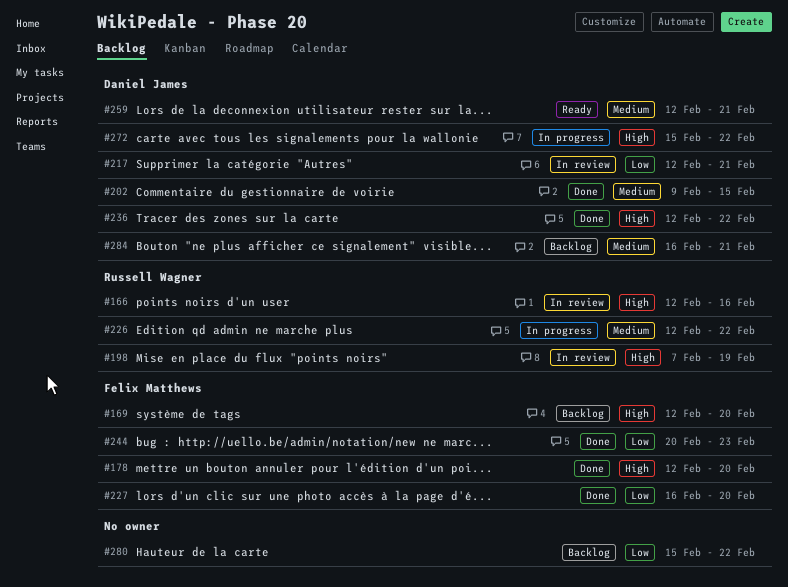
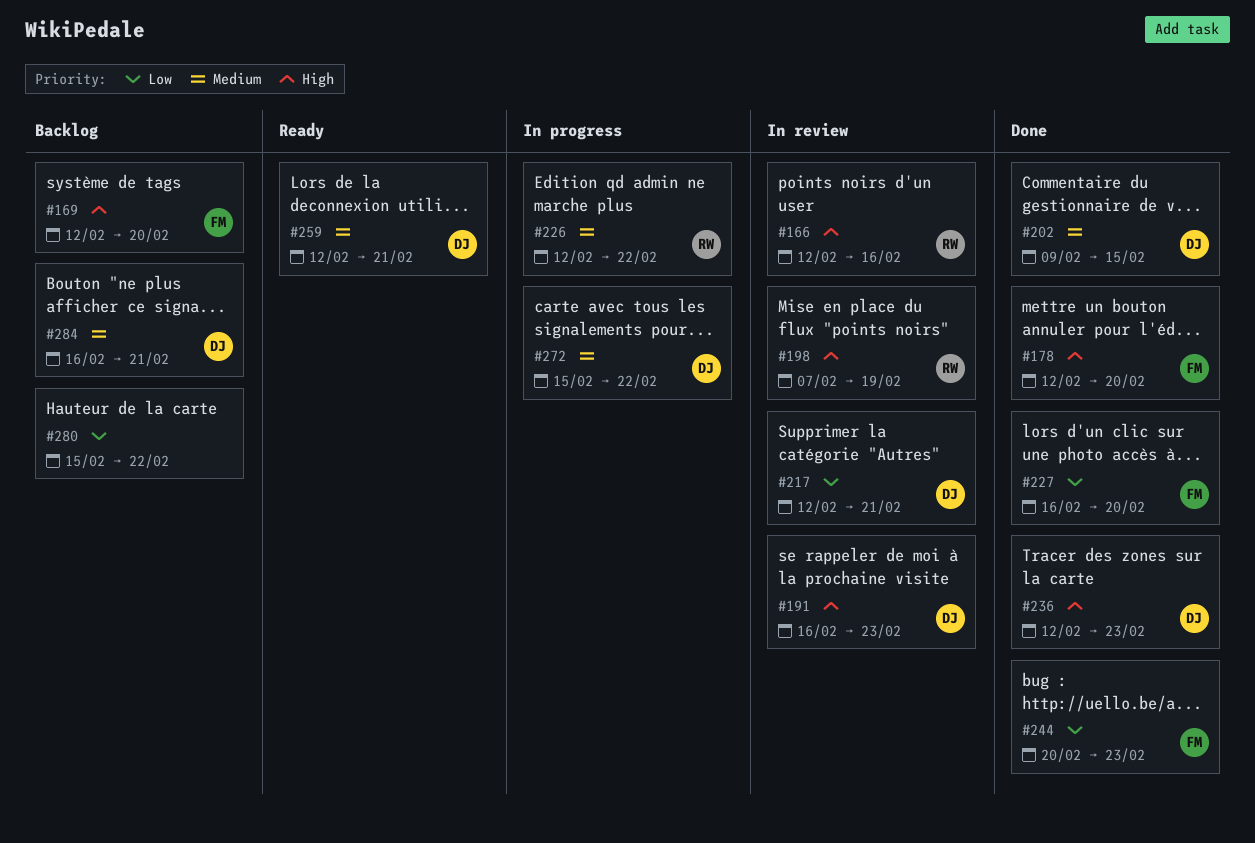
#191: none -> present
#236, due: Feb 22 -> Feb 23
#272, priority: High -> Medium

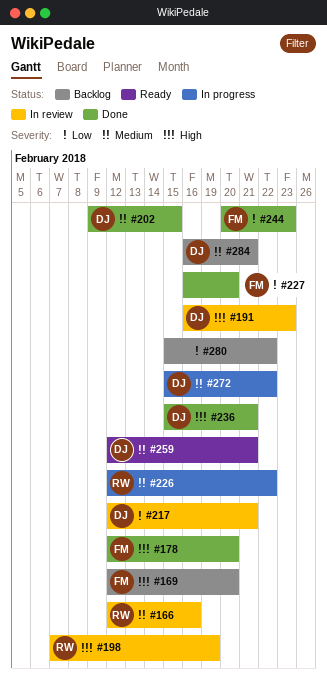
#166, priority: High -> Medium
#236, start: Feb 12 -> Feb 15
#236, due: Feb 23 -> Feb 21

